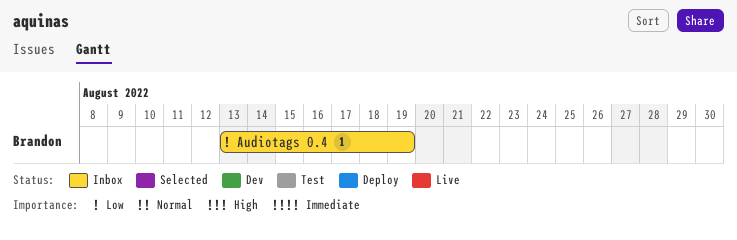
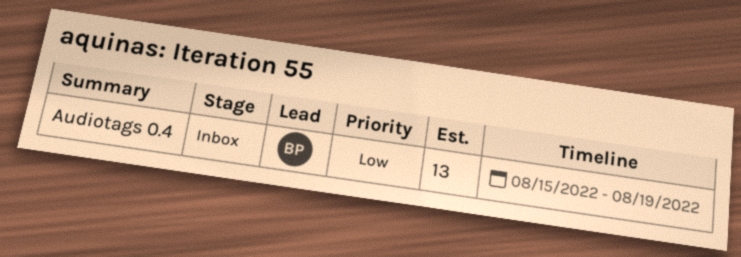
Audiotags 0.4, estimate: 1 -> 13
Audiotags 0.4, start: Aug 13 -> Aug 15

